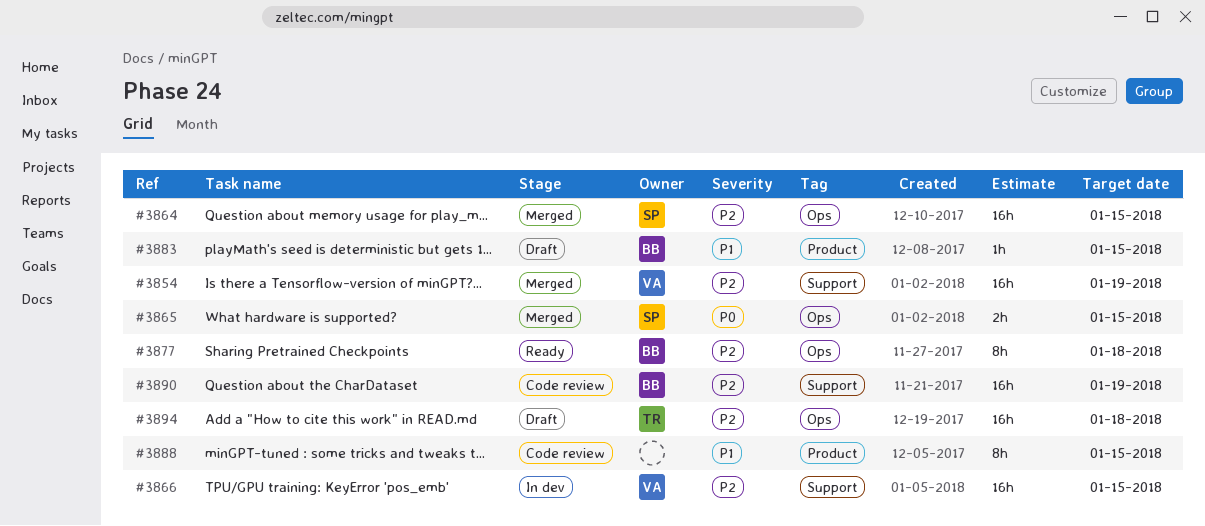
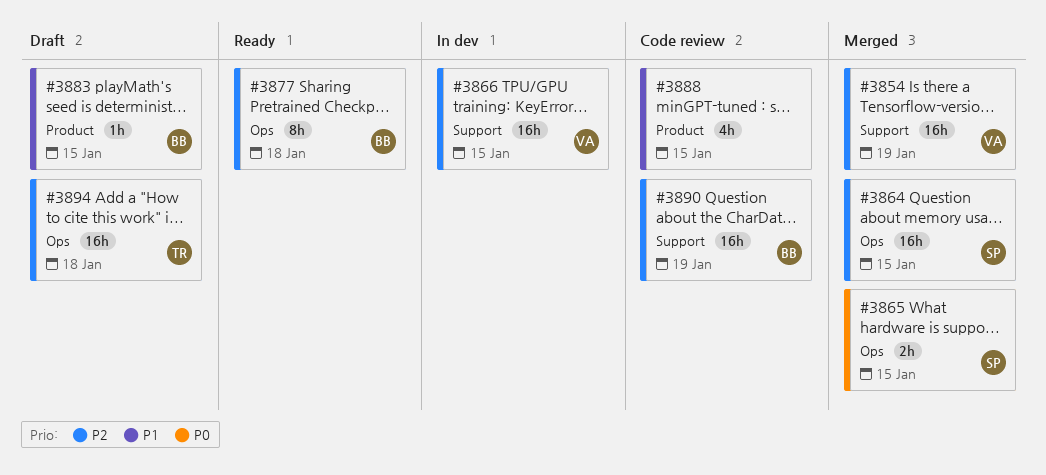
#3888, estimate: 8h -> 4h

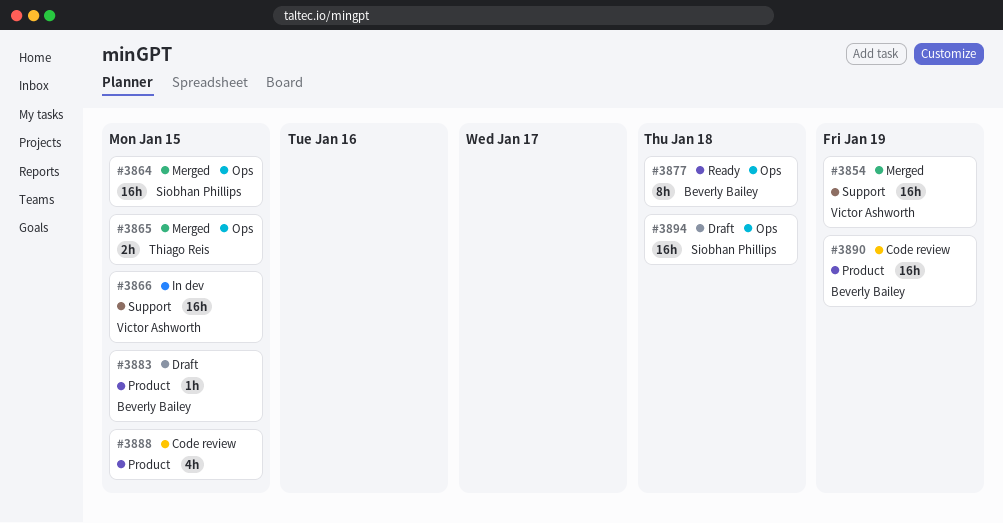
#3865, owner: Siobhan Phillips -> Thiago Reis
#3890, label: Support -> Product
#3894, owner: Thiago Reis -> Siobhan Phillips

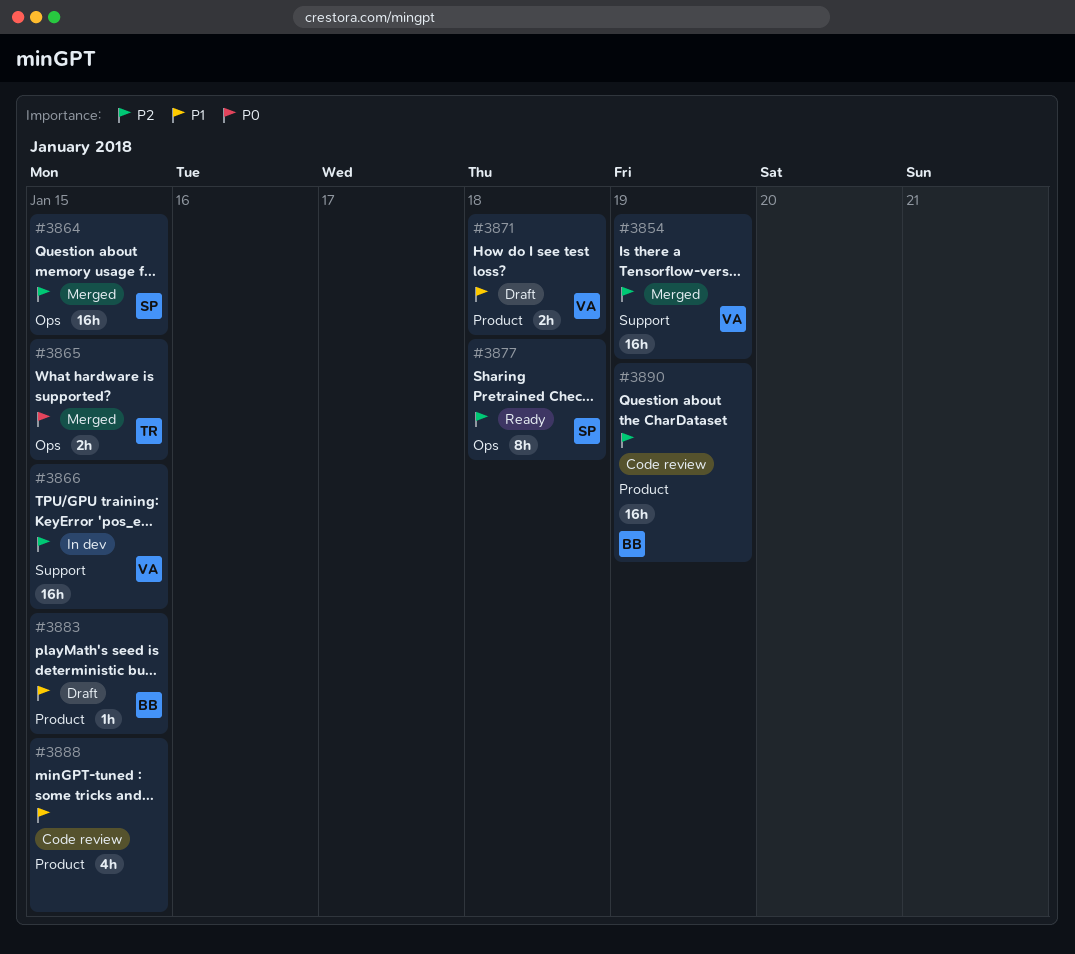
#3871: none -> present
#3877, owner: Beverly Bailey -> Siobhan Phillips
#3894: present -> none

